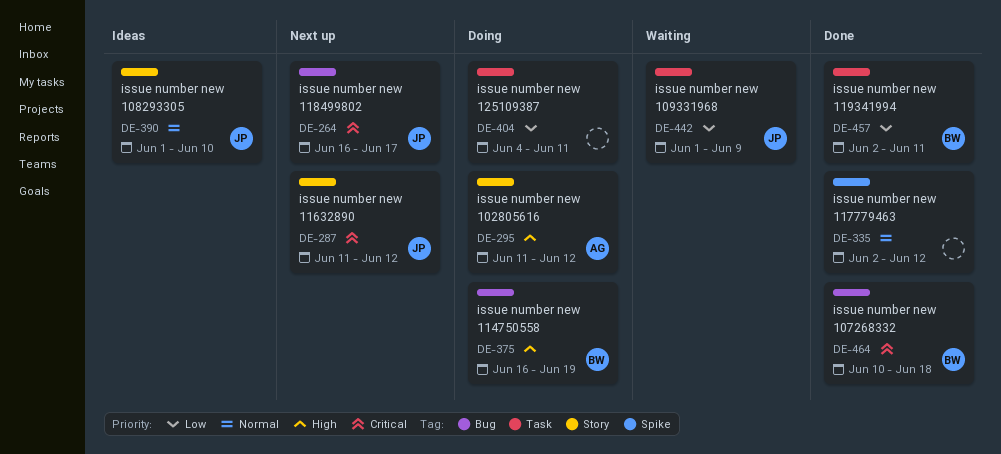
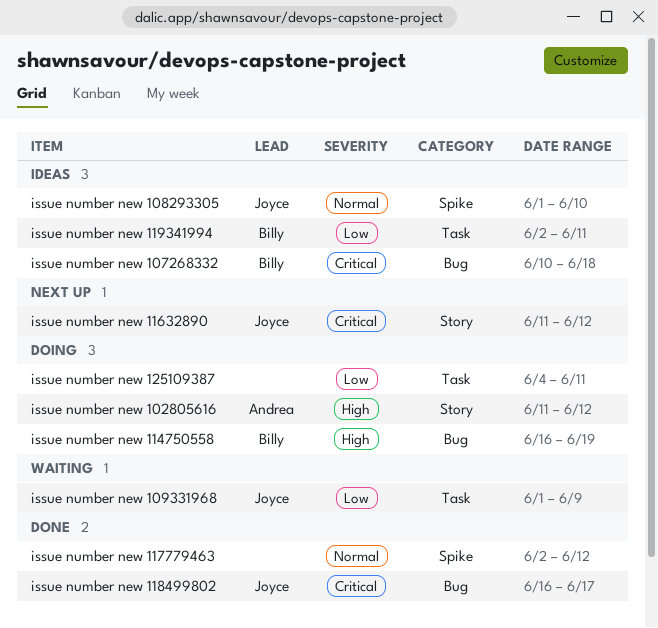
issue number new 107268332, status: Done -> Ideas
issue number new 108293305, label: Story -> Spike
issue number new 118499802, status: Next up -> Done
issue number new 119341994, status: Done -> Ideas

